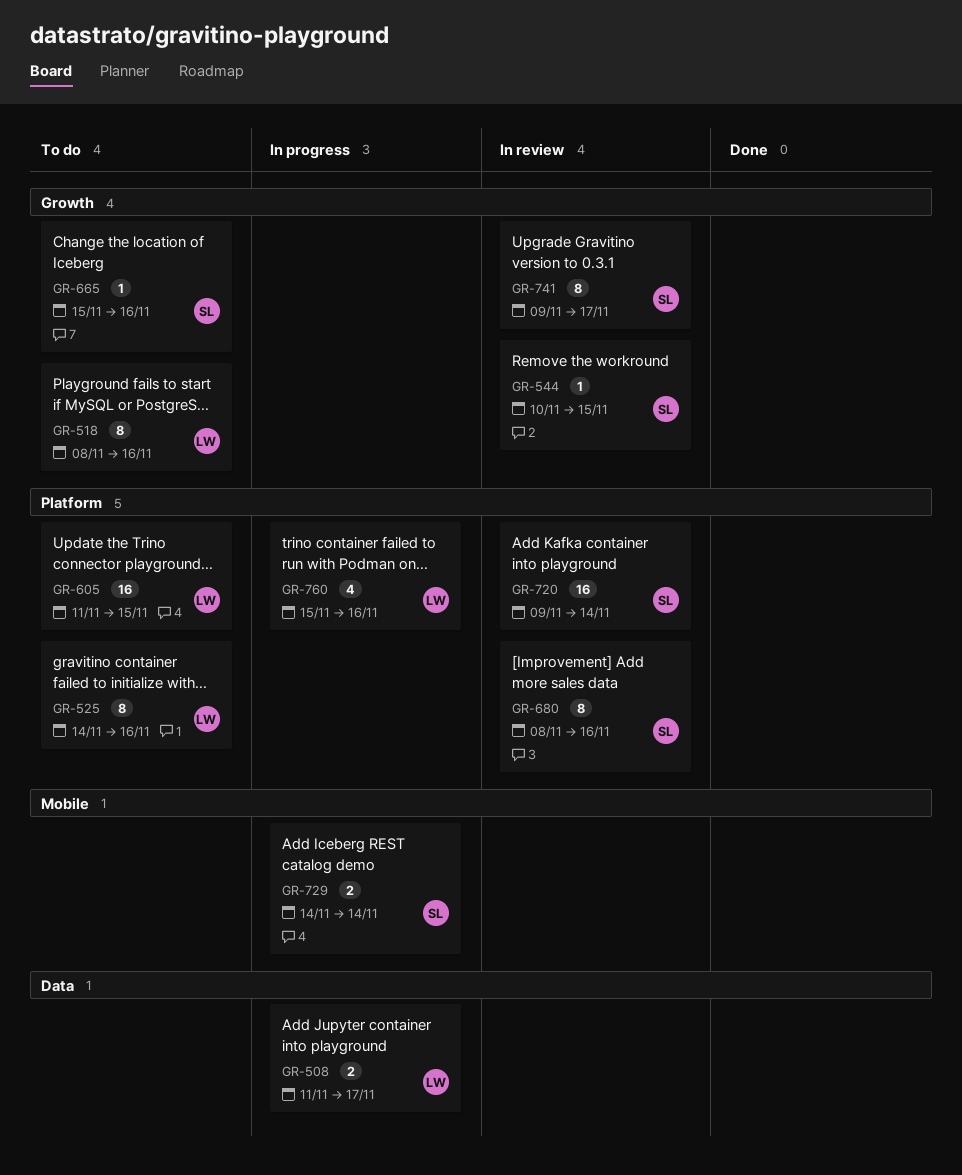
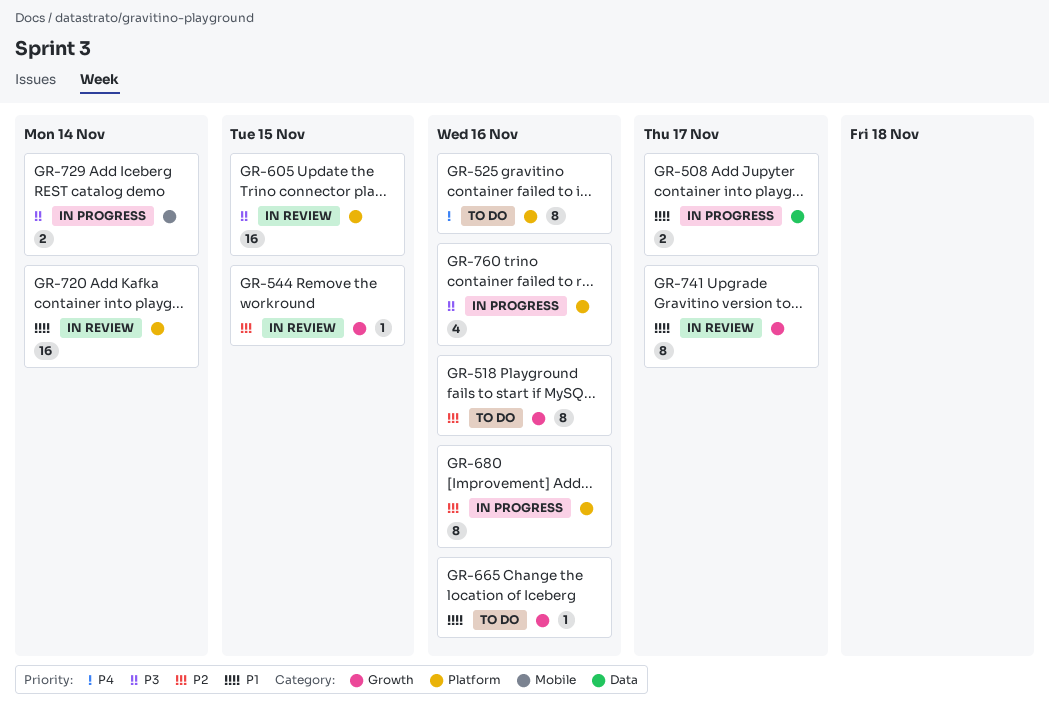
GR-605, status: To do -> In review
GR-680, status: In review -> In progress

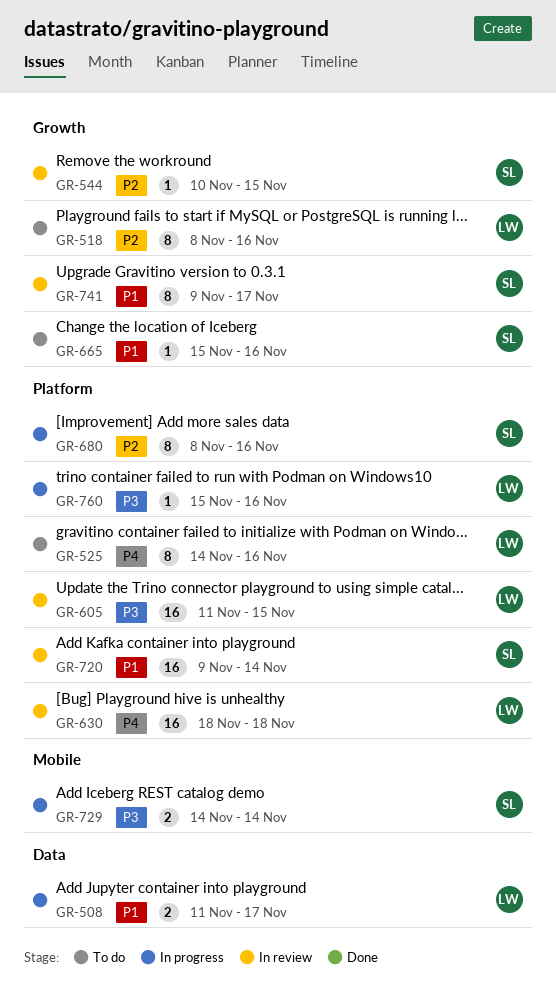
GR-630: none -> present
GR-760, estimate: 4 -> 1

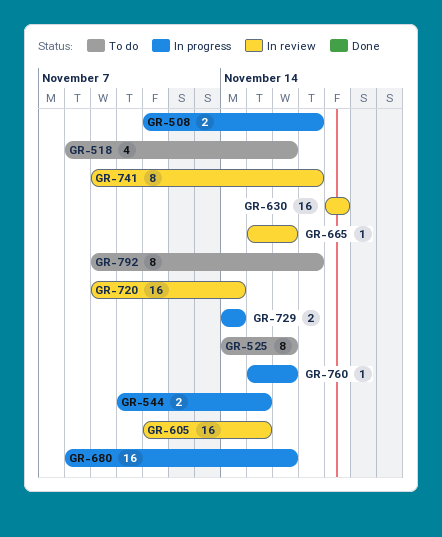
GR-518, estimate: 8 -> 4
GR-544, status: In review -> In progress
GR-544, estimate: 1 -> 2
GR-665, status: To do -> In review
GR-680, estimate: 8 -> 16
GR-792: none -> present

